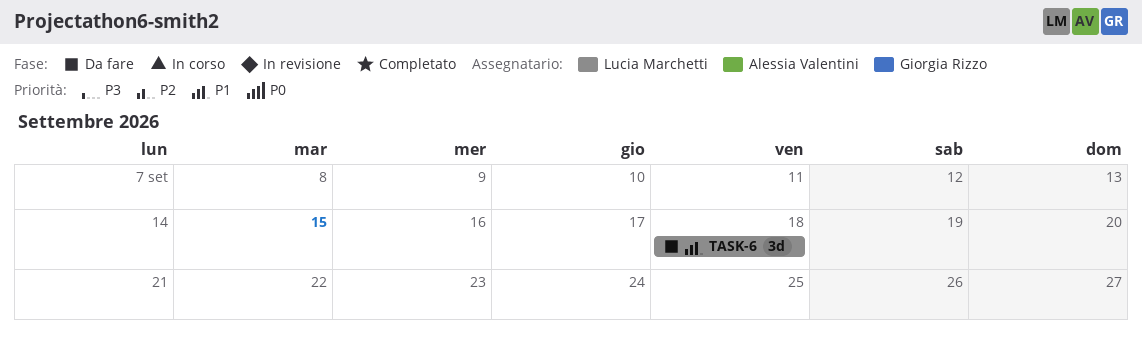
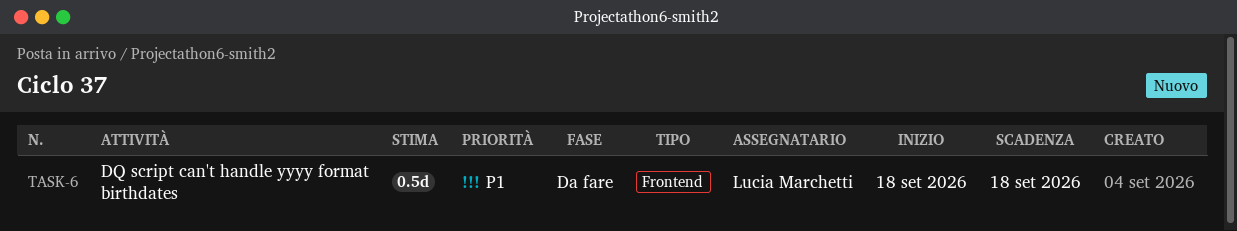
TASK-6, estimate: 3d -> 0.5d

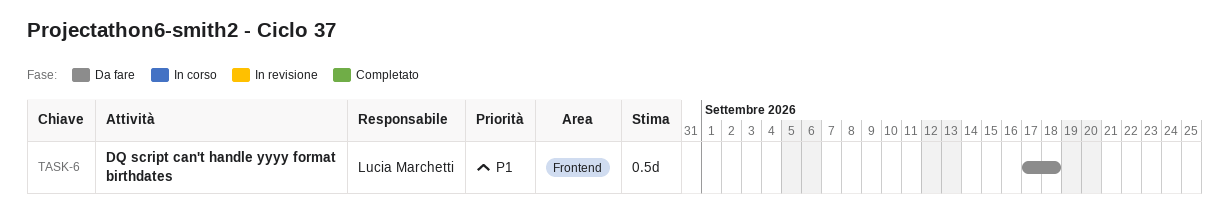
TASK-6, start: Sep 18 -> Sep 17

